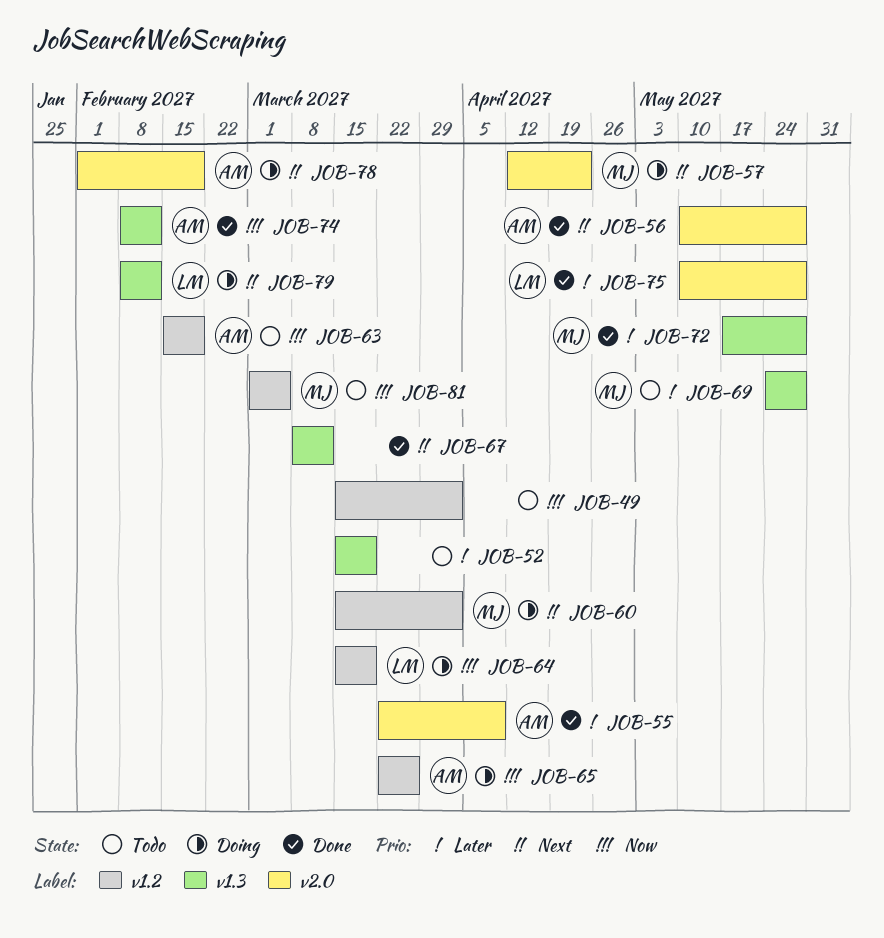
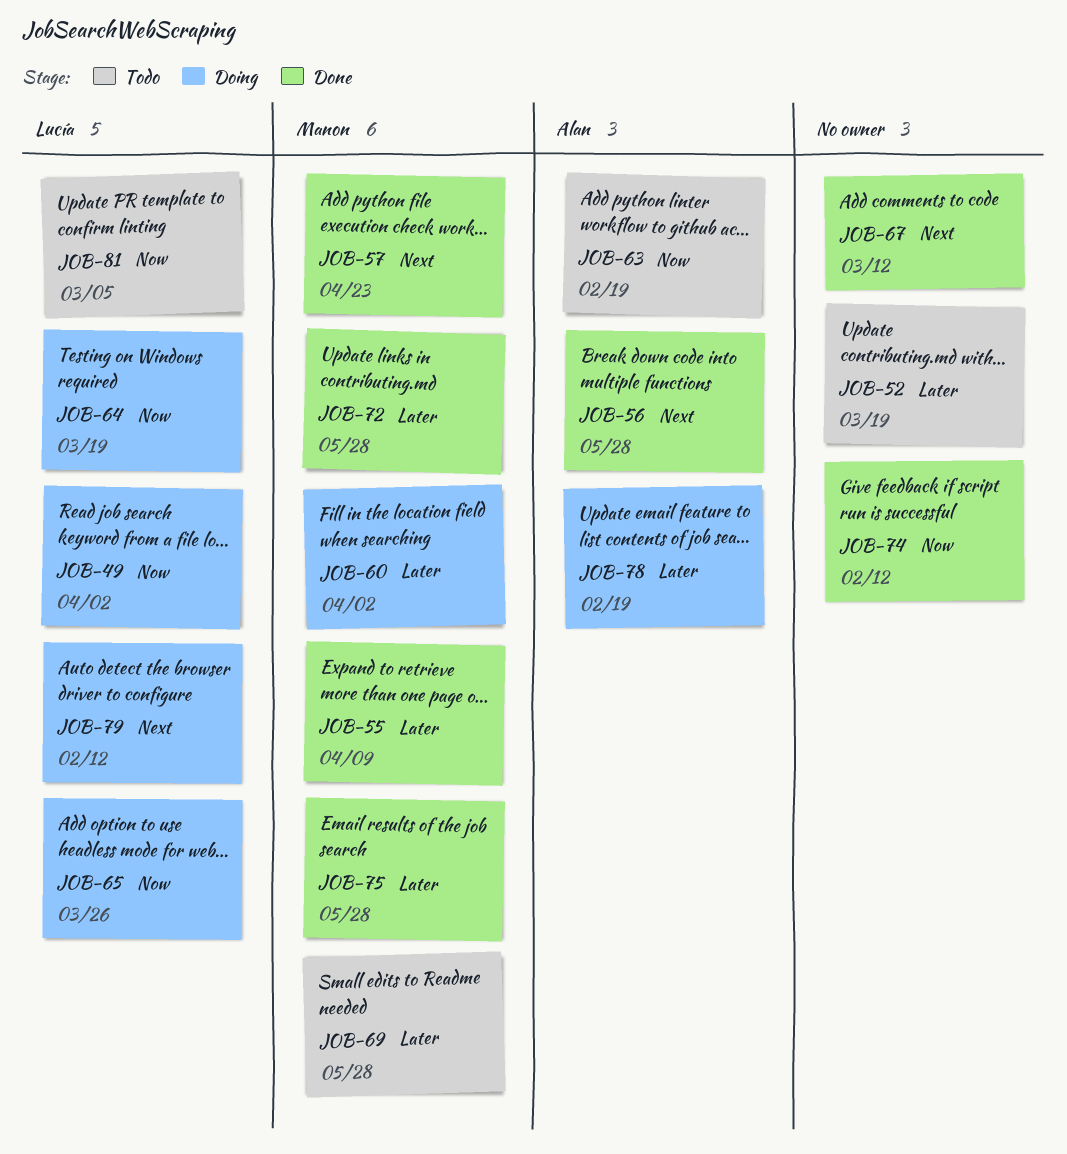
JOB-49, status: Todo -> Doing
JOB-49, owner: none -> Lucía
JOB-55, owner: Alan -> Manon
JOB-57, status: Doing -> Done
JOB-60, priority: Next -> Later
JOB-65, owner: Alan -> Lucía
JOB-74, owner: Alan -> none
JOB-75, owner: Lucía -> Manon
JOB-78, priority: Next -> Later
JOB-81, owner: Manon -> Lucía

